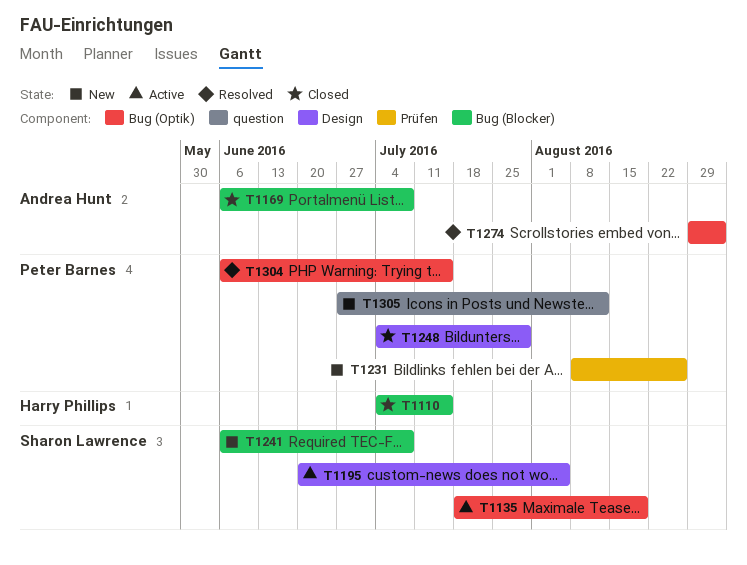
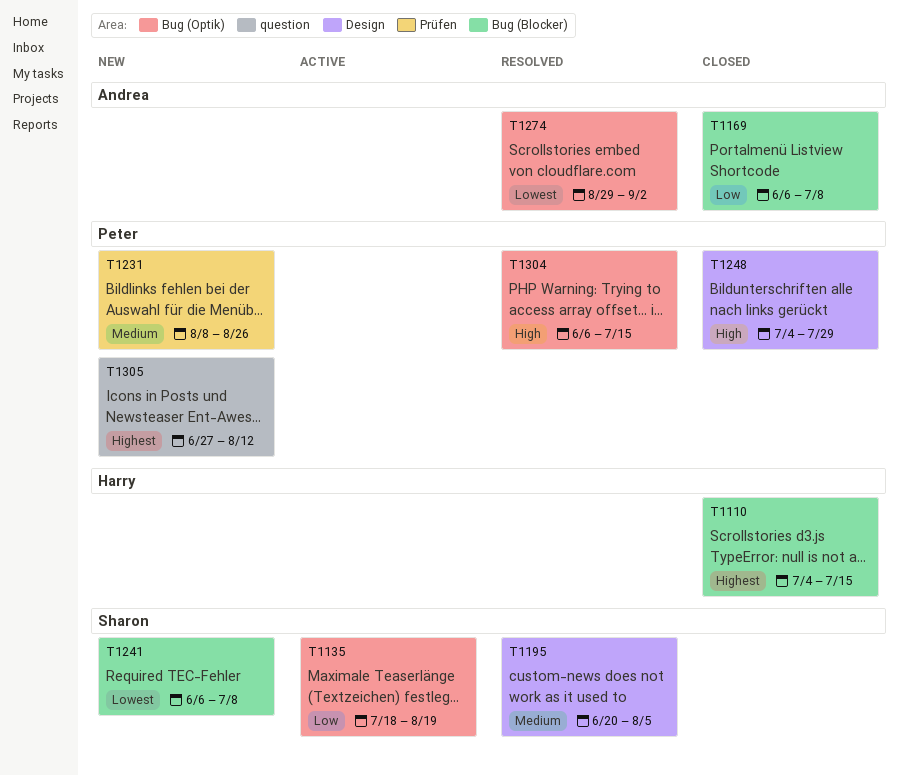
T1195, status: Active -> Resolved

